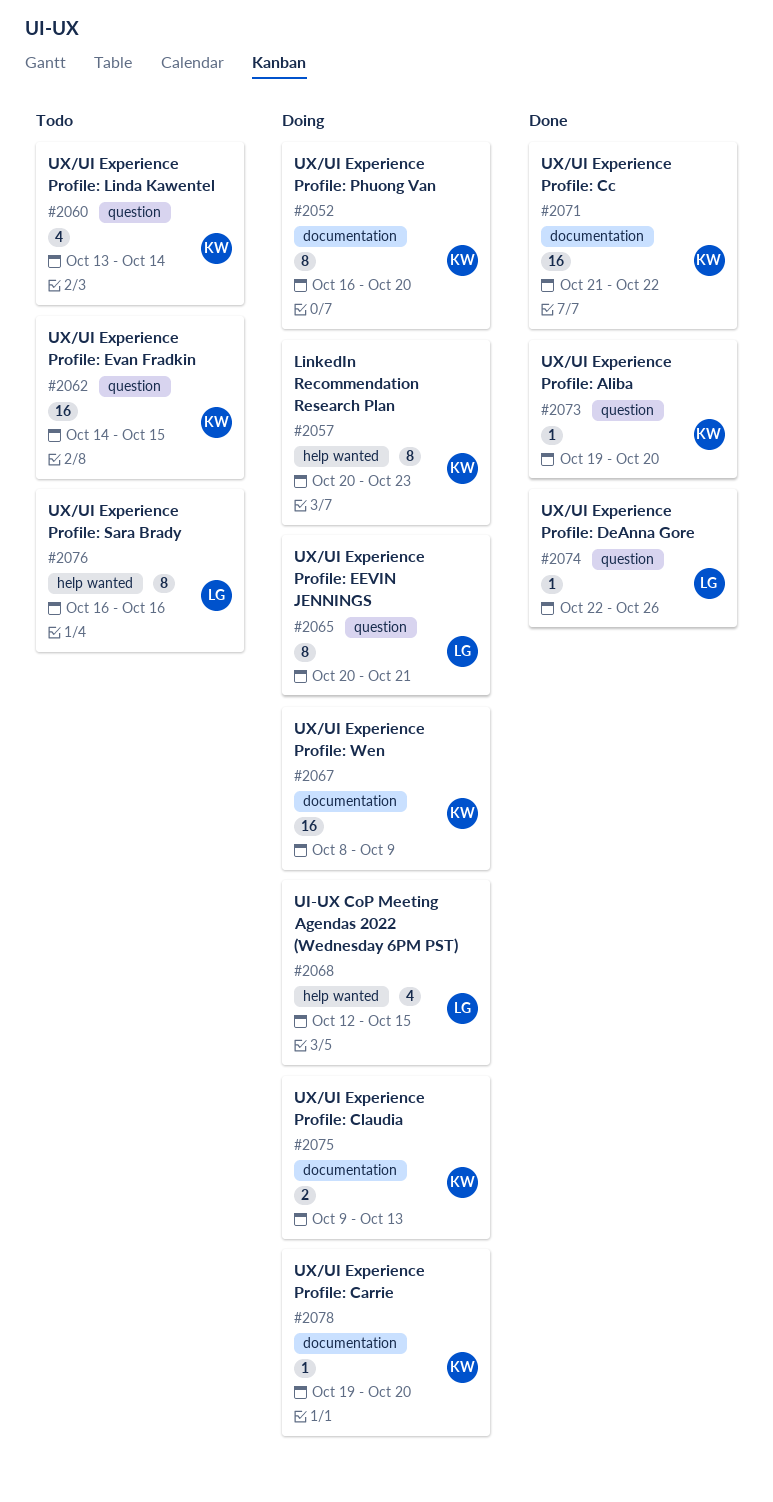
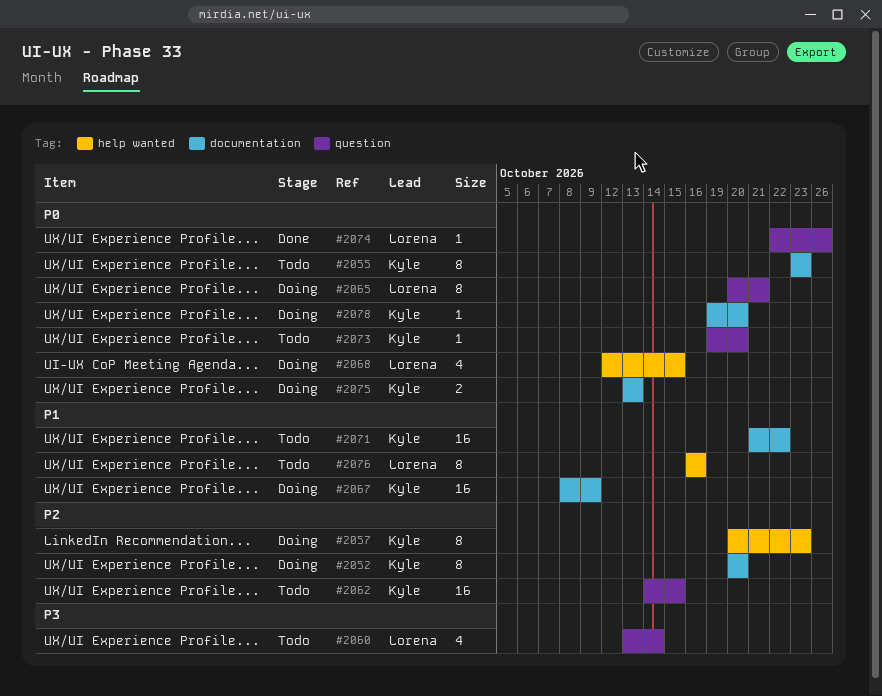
#2052, start: Oct 16 -> Oct 20
#2055: none -> present
#2060, owner: Kyle -> Lorena
#2071, status: Done -> Todo
#2073, status: Done -> Todo
#2075, start: Oct 9 -> Oct 13

